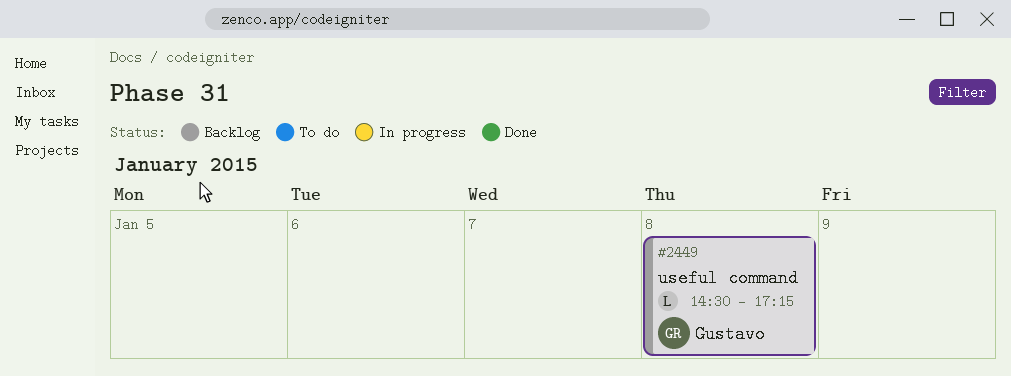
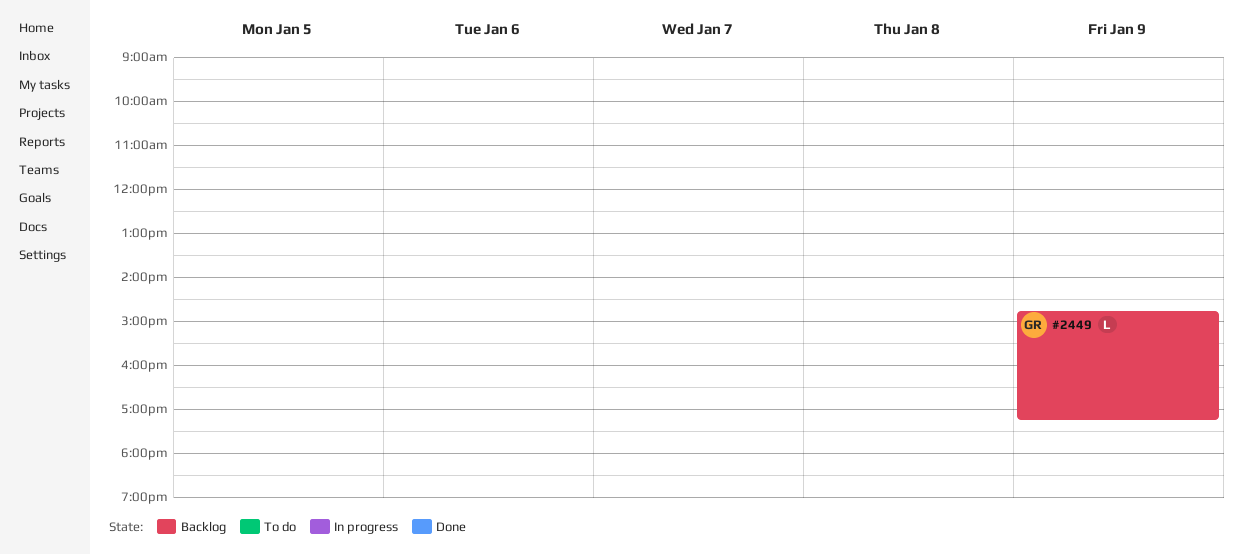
#2449, day: Jan 8 -> Jan 9
#2449, begins: 14:30 -> 14:45

